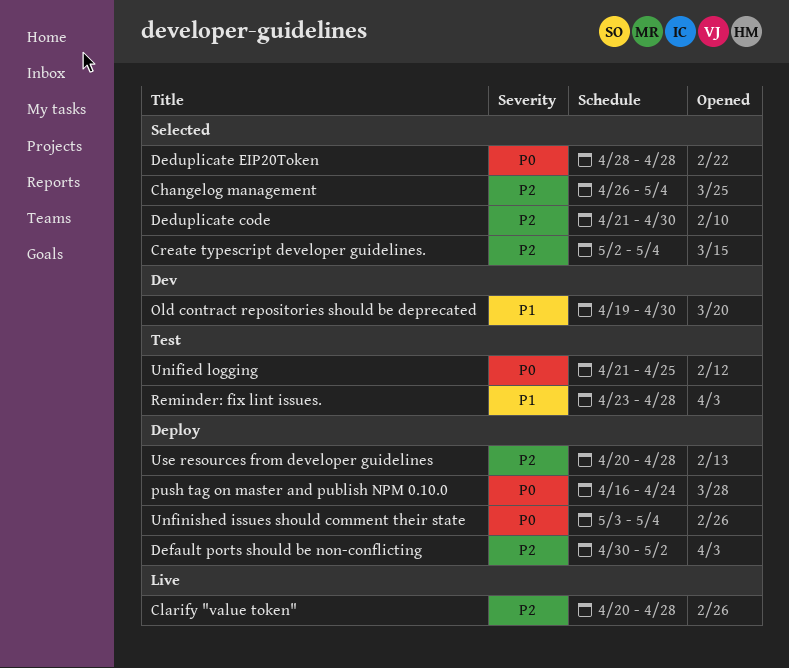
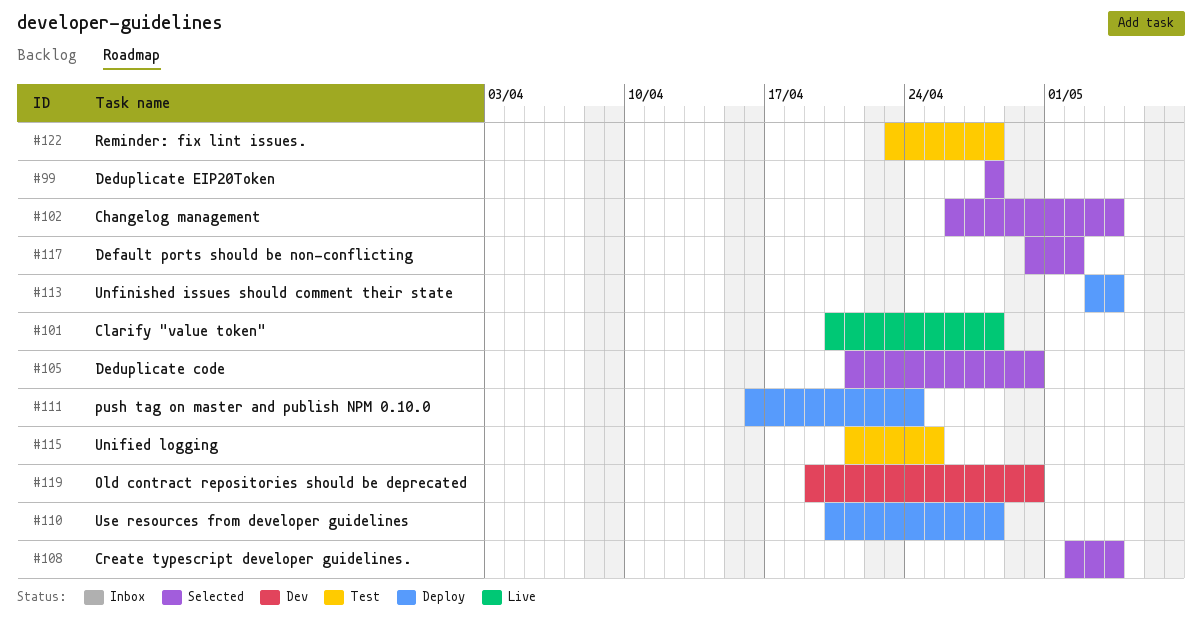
Default ports should be non-conflicting, status: Deploy -> Selected

